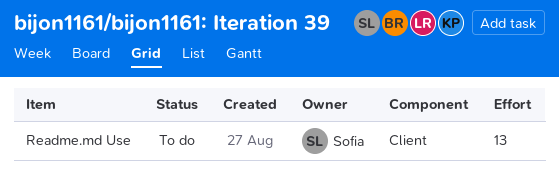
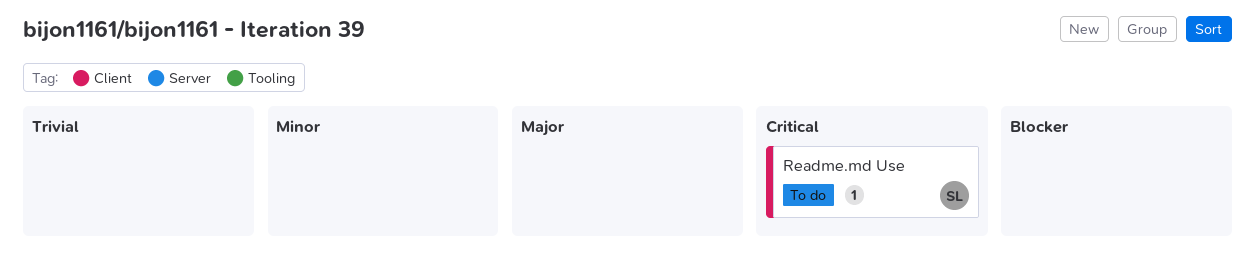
Readme.md Use, estimate: 13 -> 1

